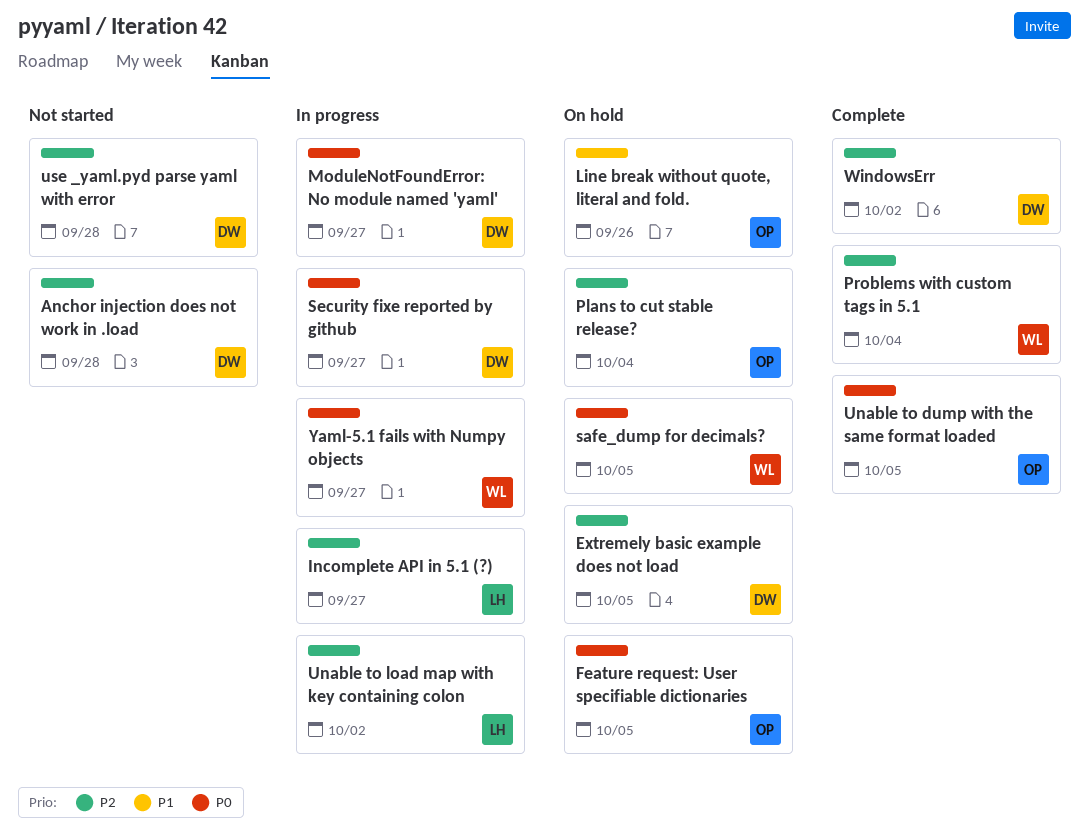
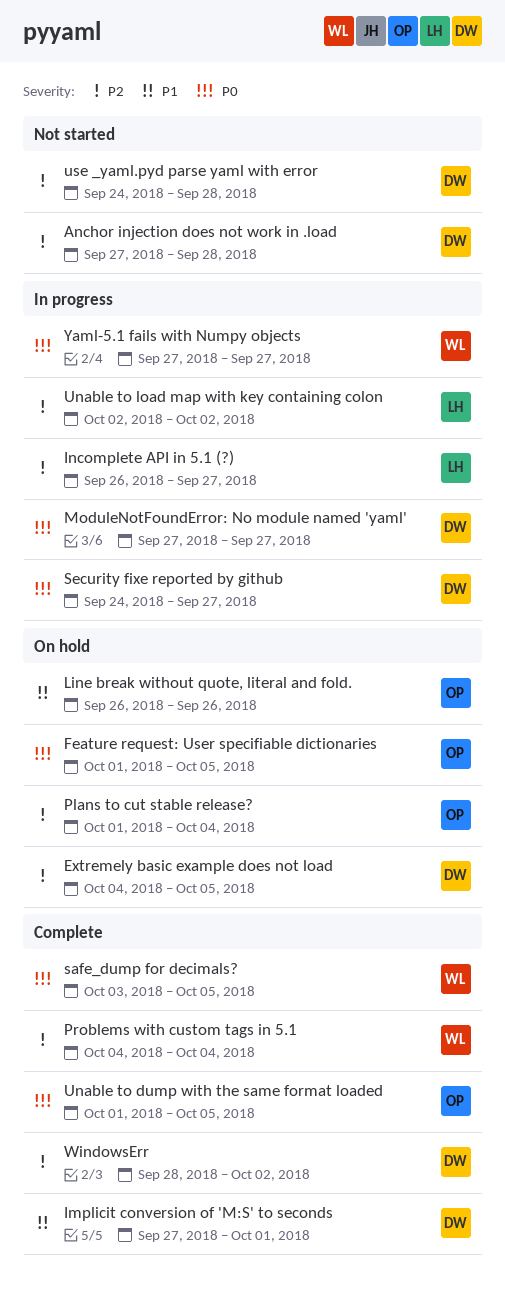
Implicit conversion of 'M:S' to seconds: none -> present
safe_dump for decimals?, status: On hold -> Complete

